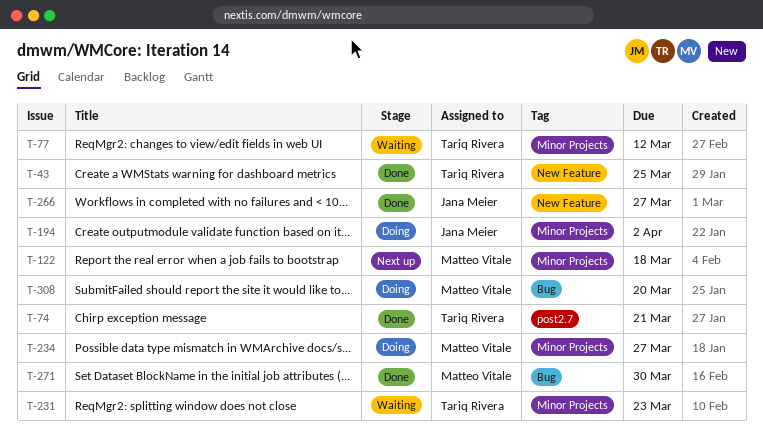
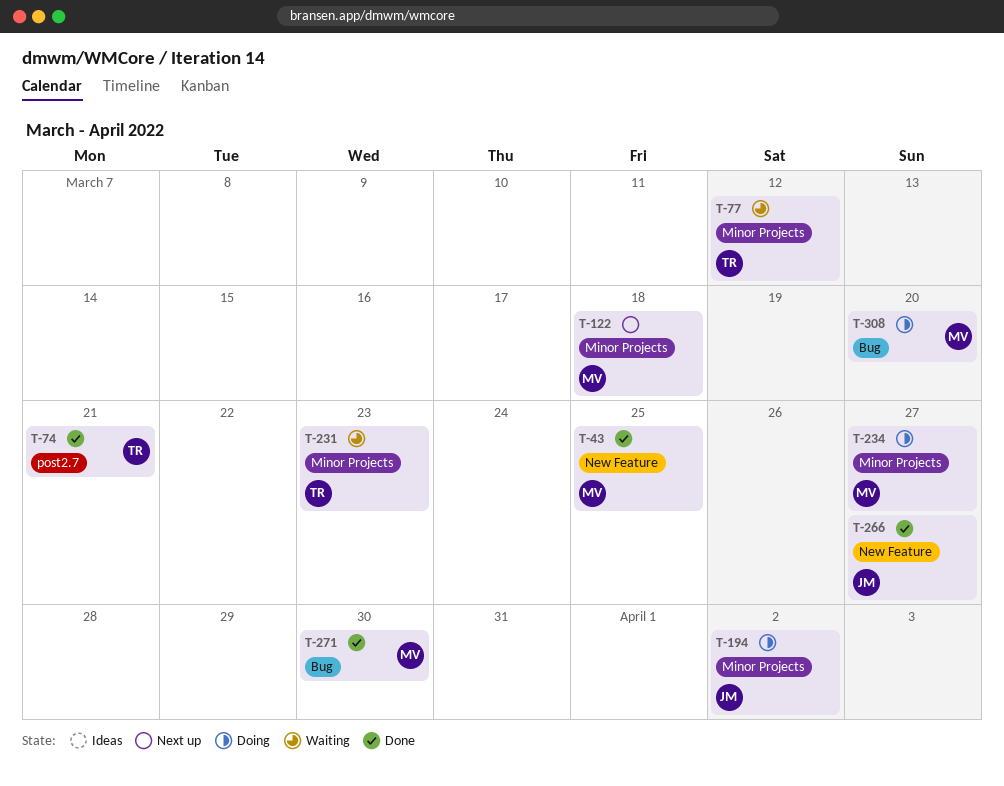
T-43, owner: Tariq Rivera -> Matteo Vitale

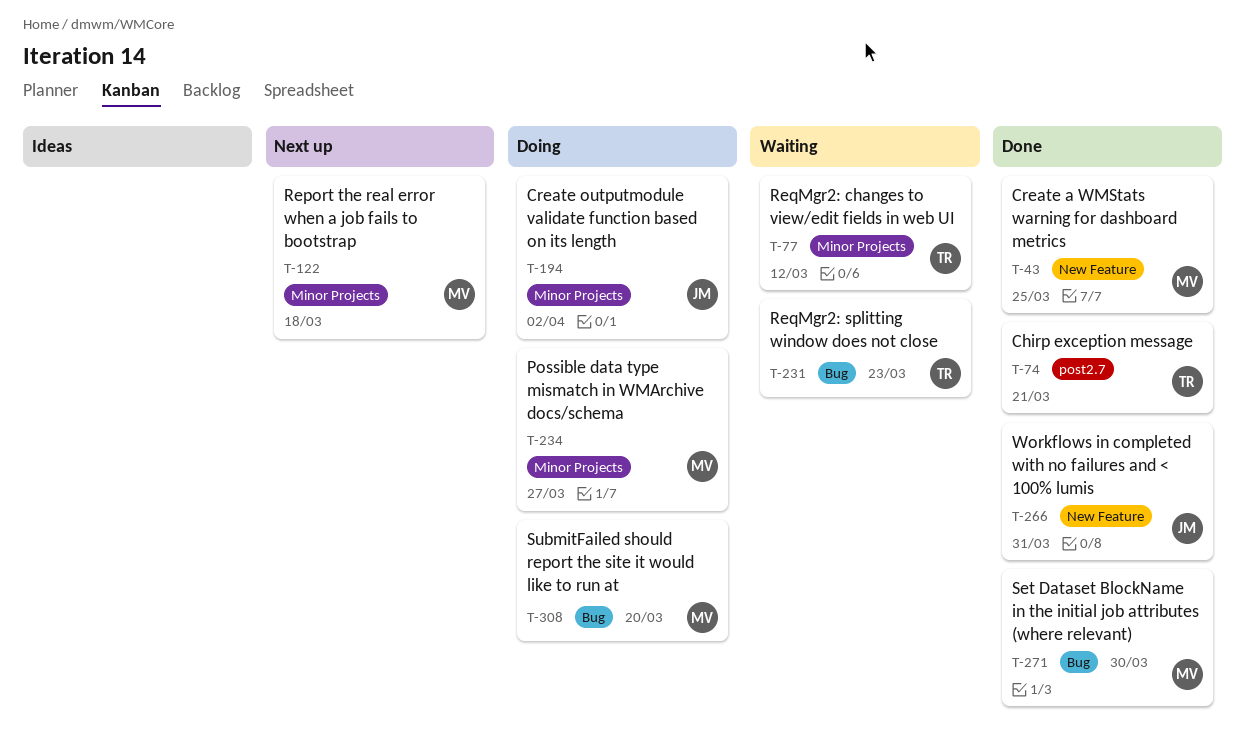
T-231, label: Minor Projects -> Bug
T-266, due: Mar 27 -> Mar 31

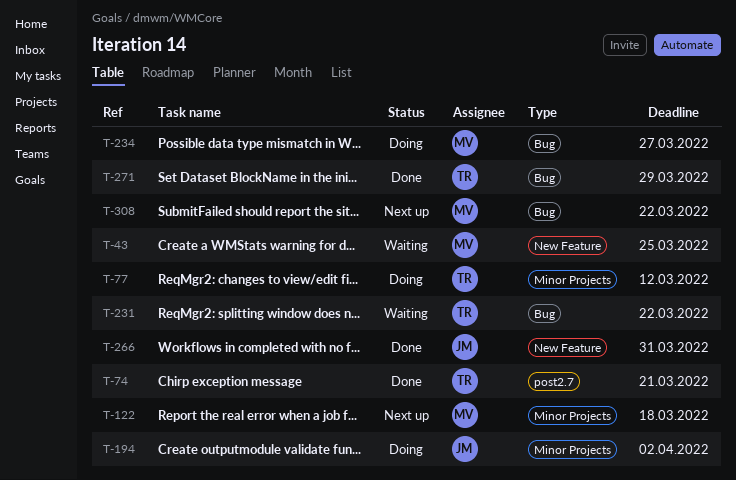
T-43, status: Done -> Waiting
T-77, status: Waiting -> Doing
T-231, due: Mar 23 -> Mar 22
T-234, label: Minor Projects -> Bug
T-271, owner: MV -> TR
T-271, due: Mar 30 -> Mar 29
T-308, status: Doing -> Next up
T-308, due: Mar 20 -> Mar 22

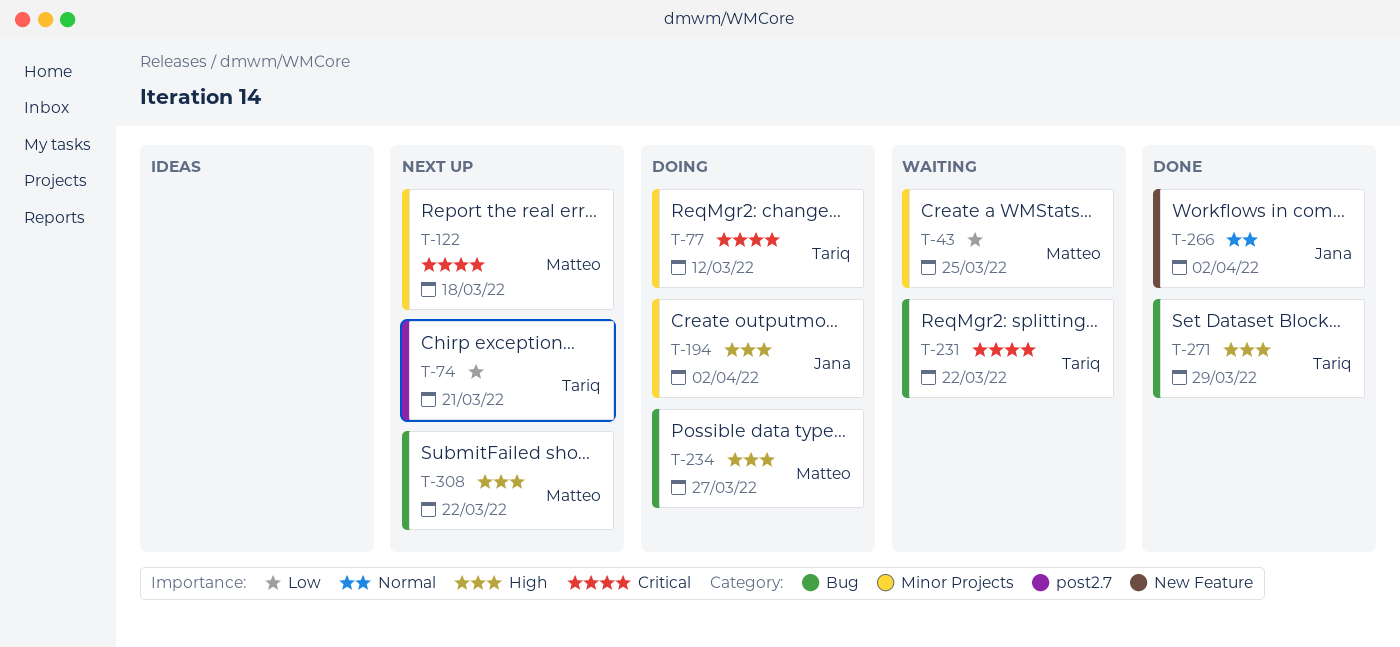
T-43, label: New Feature -> Minor Projects
T-74, status: Done -> Next up
T-266, due: Mar 31 -> Apr 2

